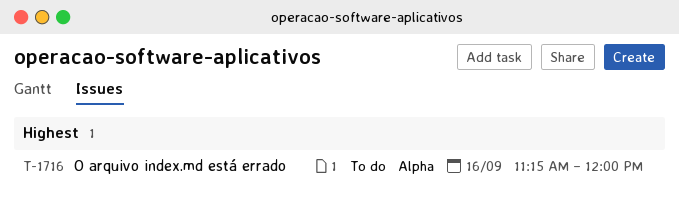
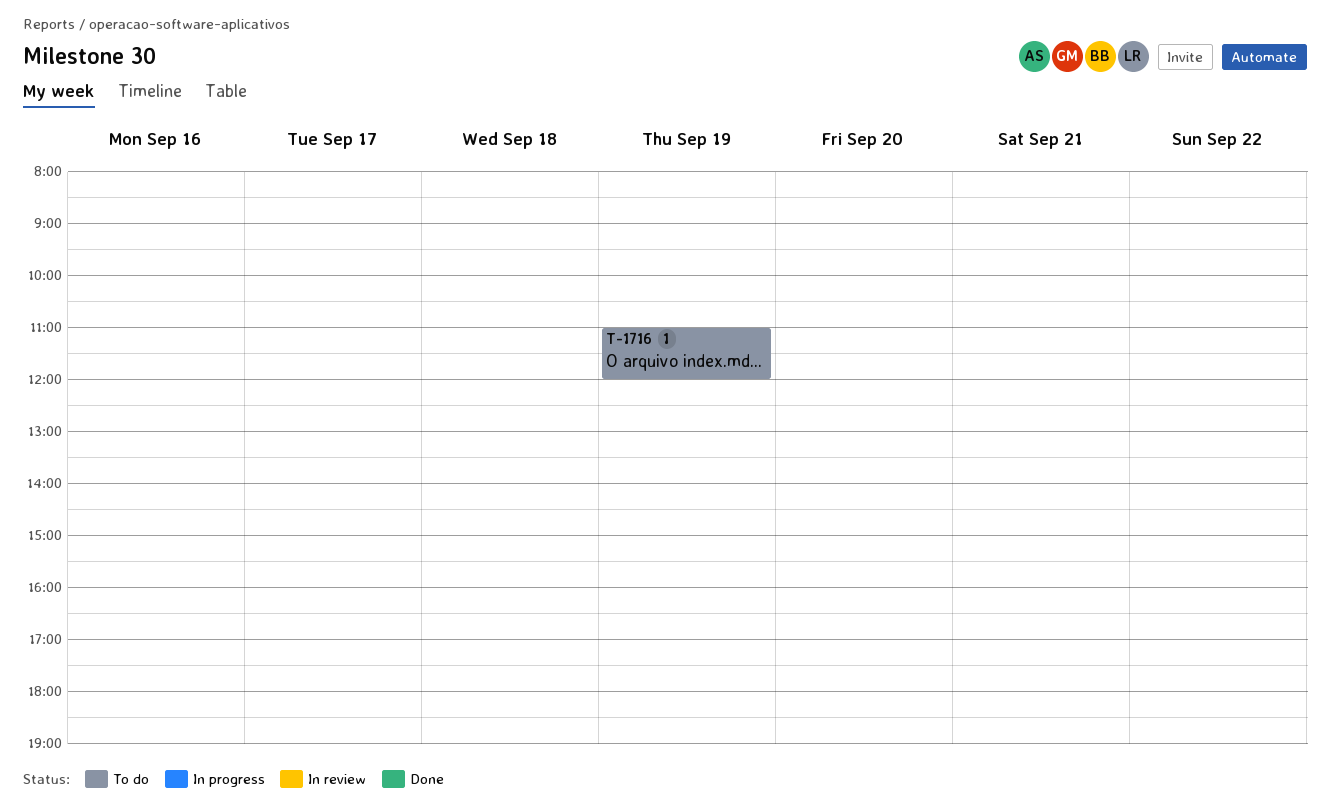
T-1716, day: Sep 16 -> Sep 19
T-1716, begins: 11:15 -> 11:00

